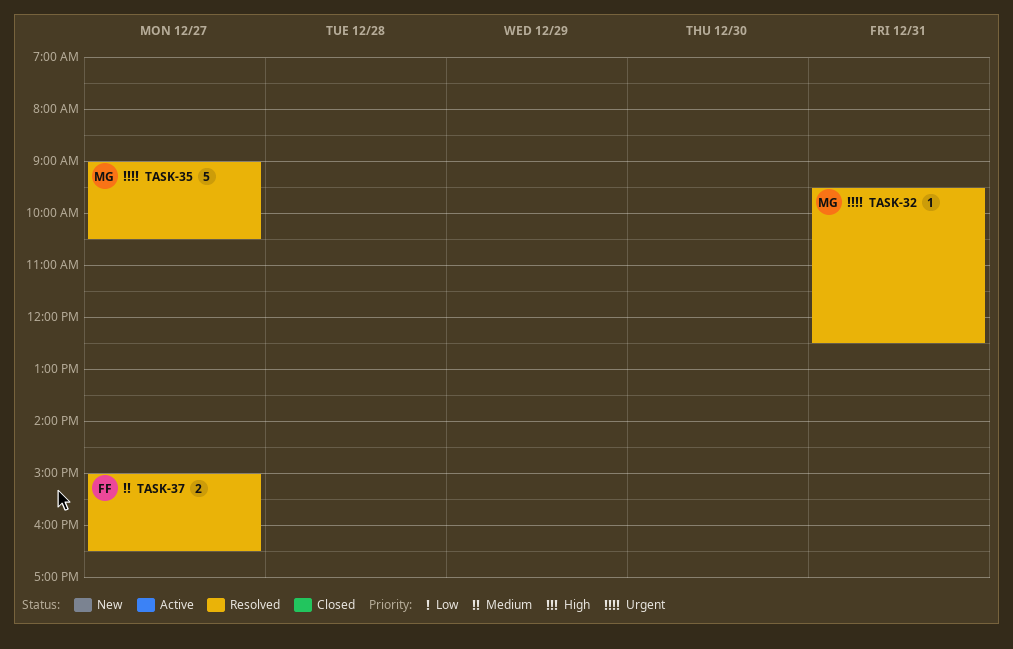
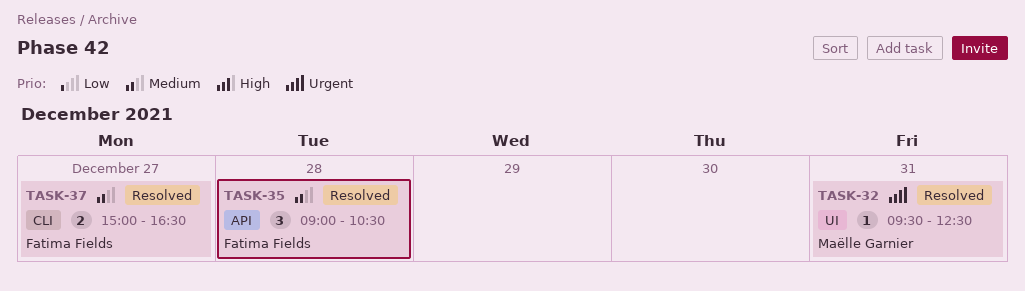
TASK-35, owner: Maëlle Garnier -> Fatima Fields
TASK-35, priority: Urgent -> Medium
TASK-35, estimate: 5 -> 3
TASK-35, day: Dec 27 -> Dec 28

